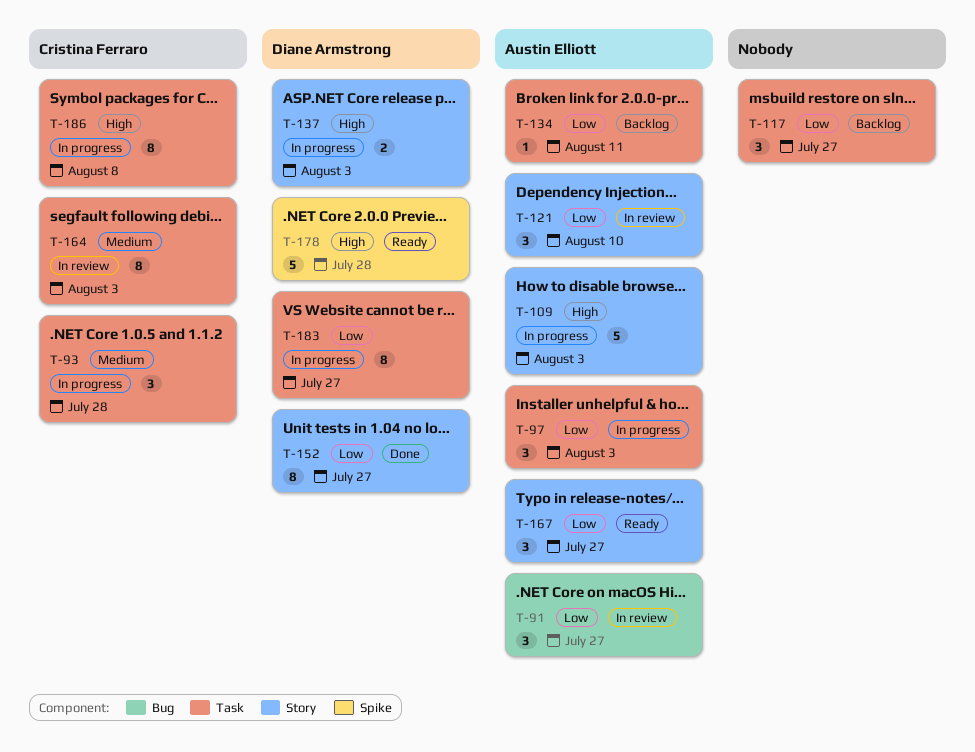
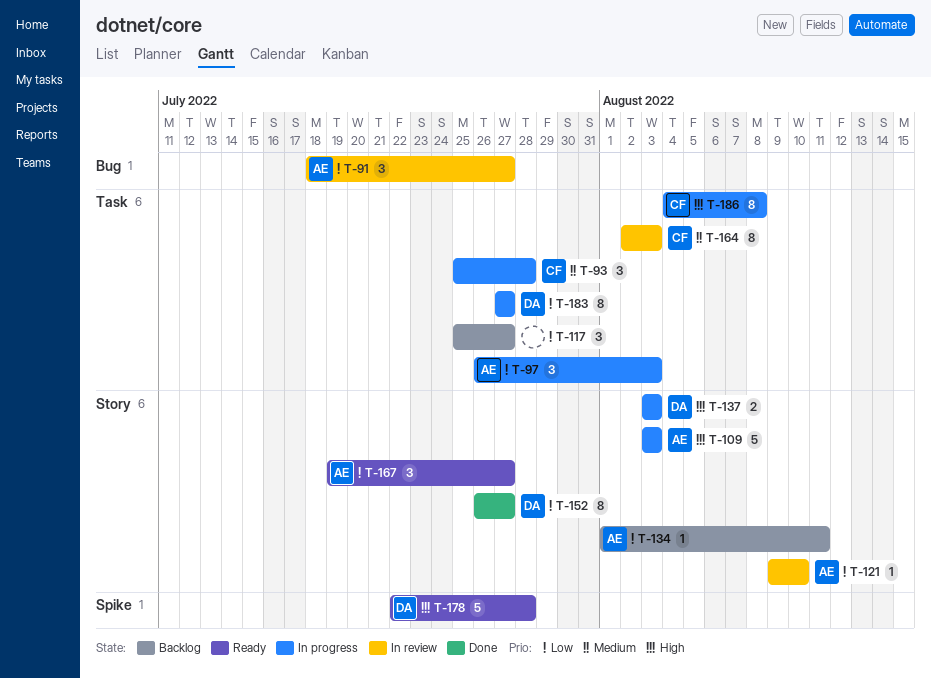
T-121, estimate: 3 -> 1
T-134, label: Task -> Story

